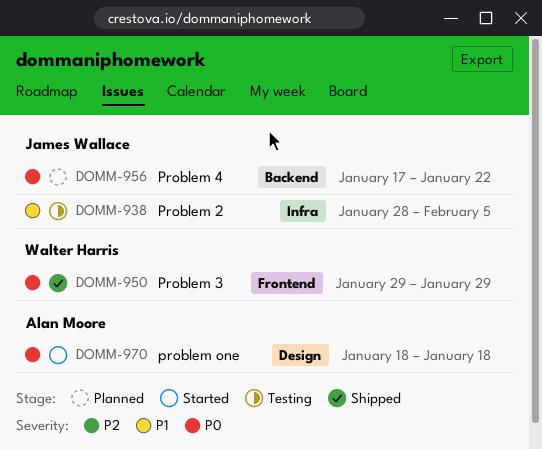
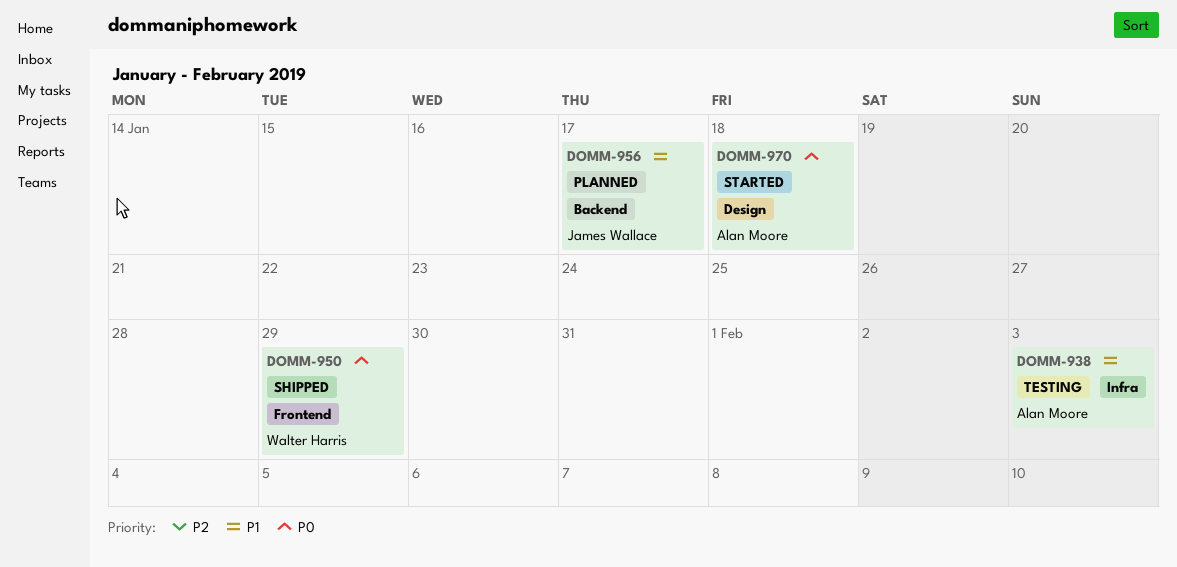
DOMM-938, owner: James Wallace -> Alan Moore
DOMM-938, due: Feb 5 -> Feb 3
DOMM-956, priority: P0 -> P1
DOMM-956, due: Jan 22 -> Jan 17

